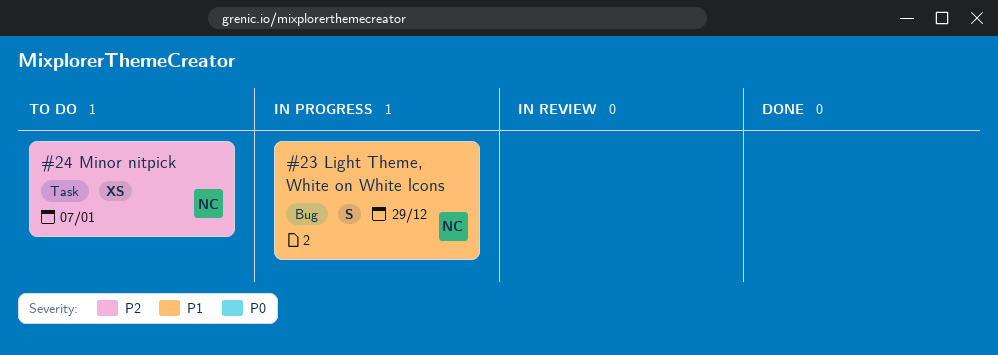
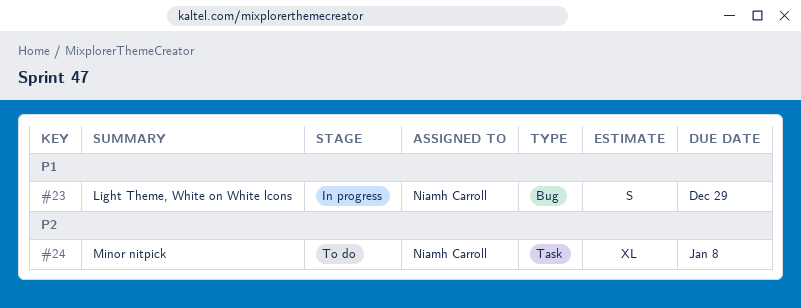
#24, estimate: XS -> XL
#24, due: Jan 7 -> Jan 8

